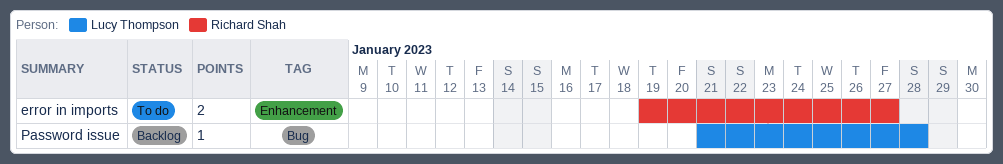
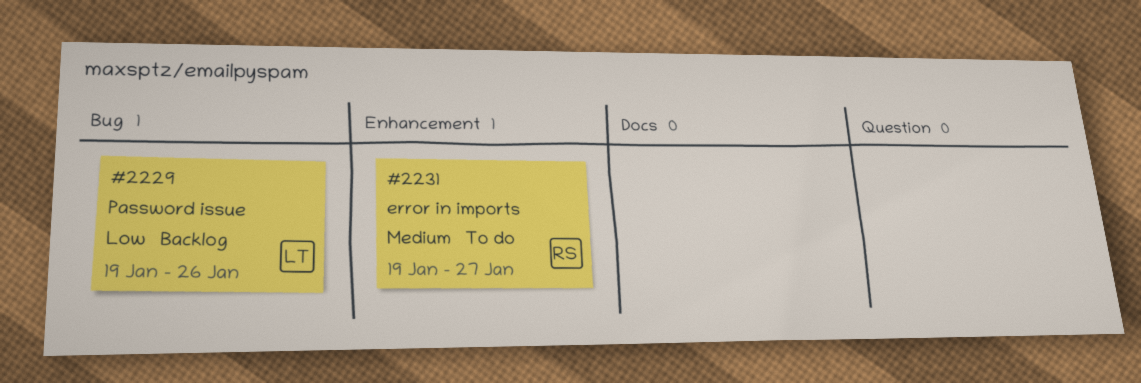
Password issue, start: Jan 21 -> Jan 19
Password issue, due: Jan 28 -> Jan 26

